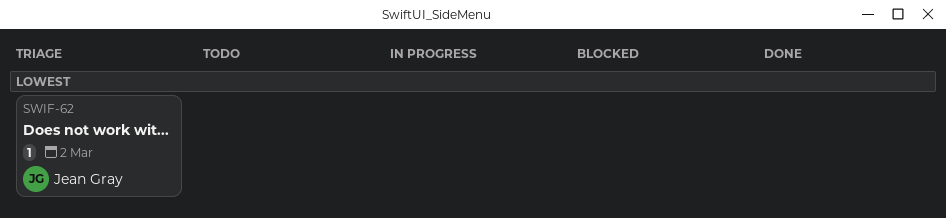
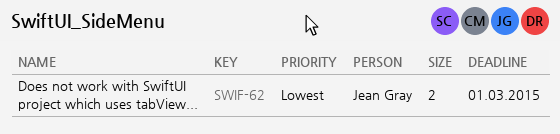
SWIF-62, estimate: 1 -> 2
SWIF-62, due: Mar 2 -> Mar 1

